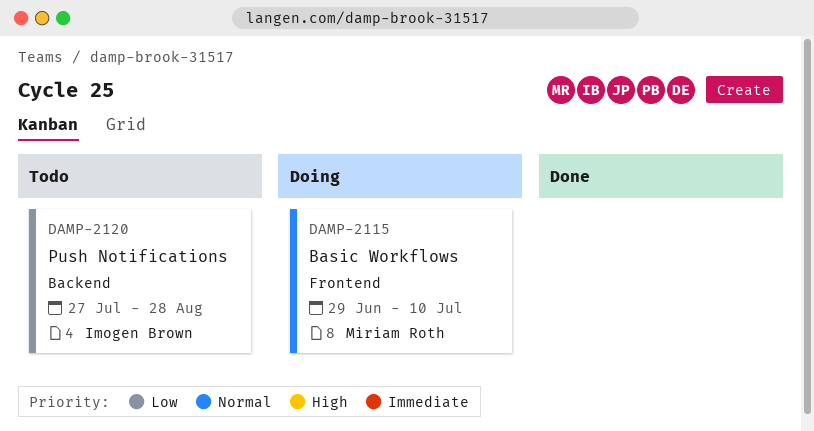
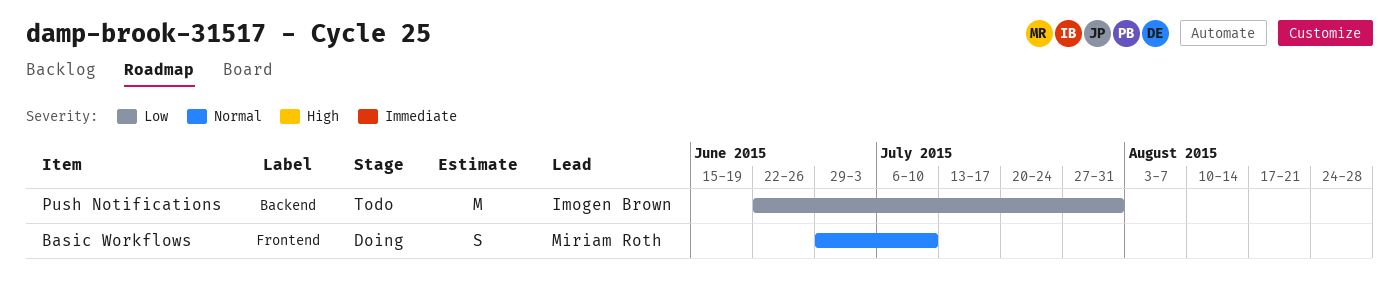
Push Notifications, start: Jul 27 -> Jun 22
Push Notifications, due: Aug 28 -> Jul 31

